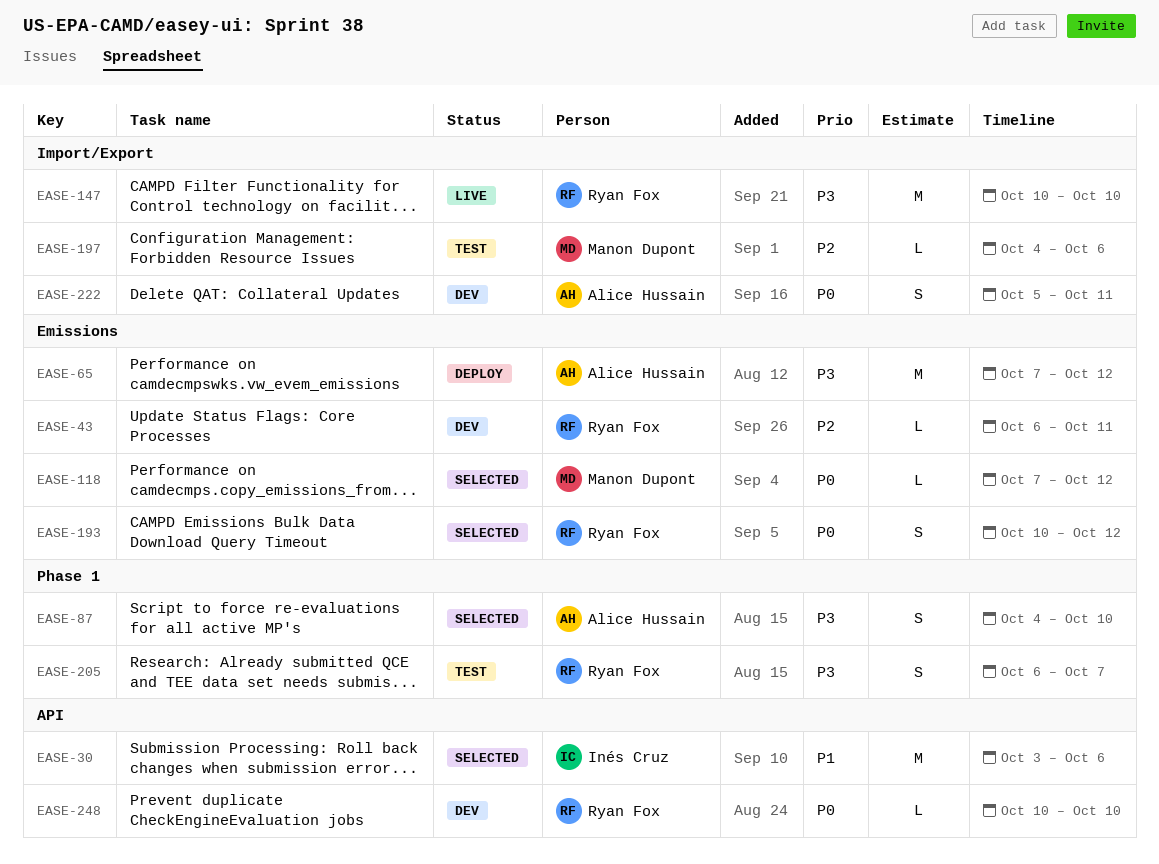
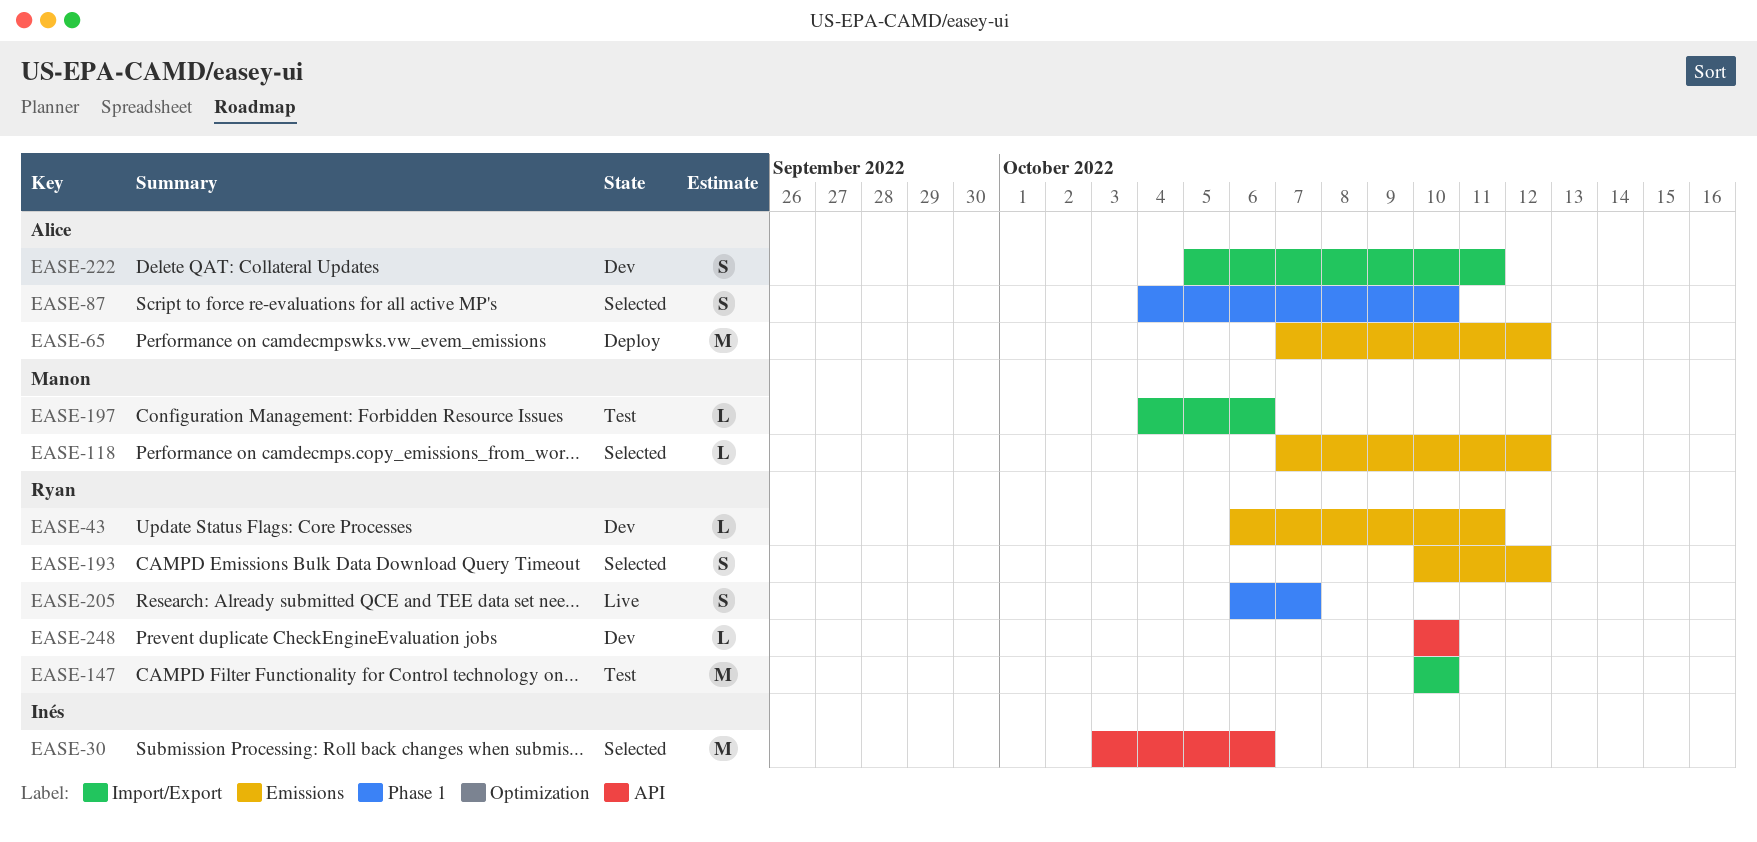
EASE-147, status: Live -> Test
EASE-205, status: Test -> Live

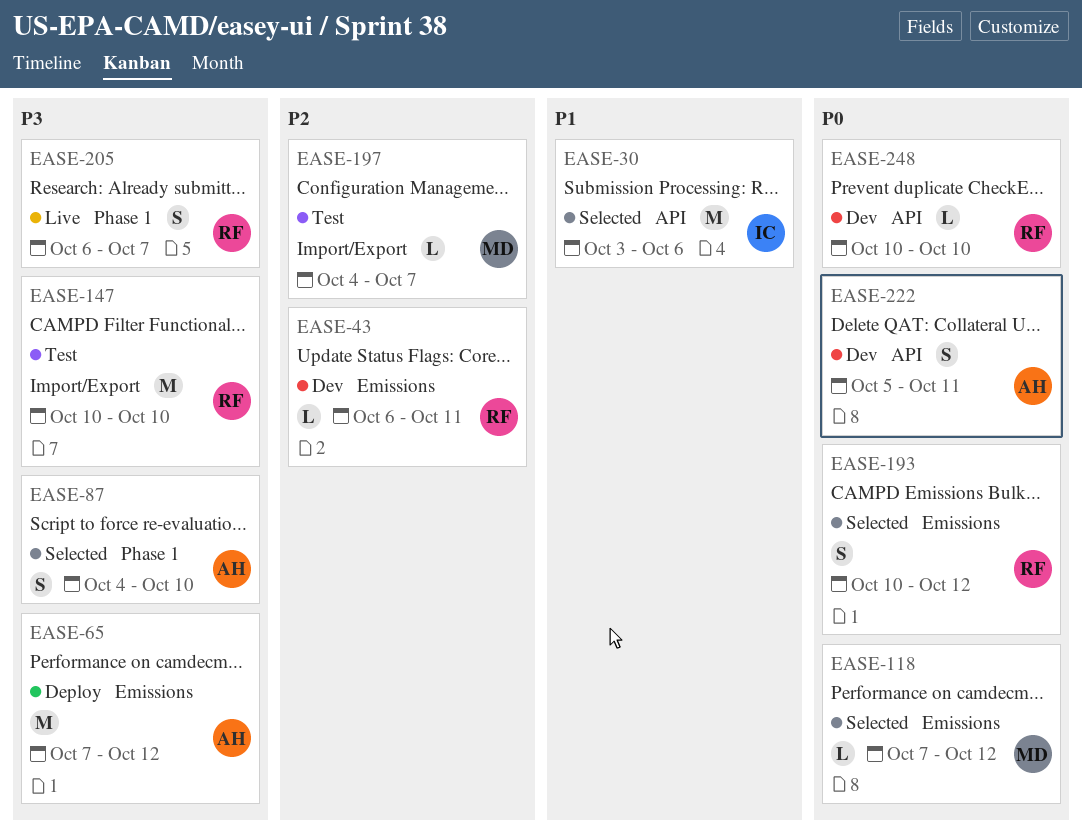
EASE-197, due: Oct 6 -> Oct 7
EASE-222, label: Import/Export -> API

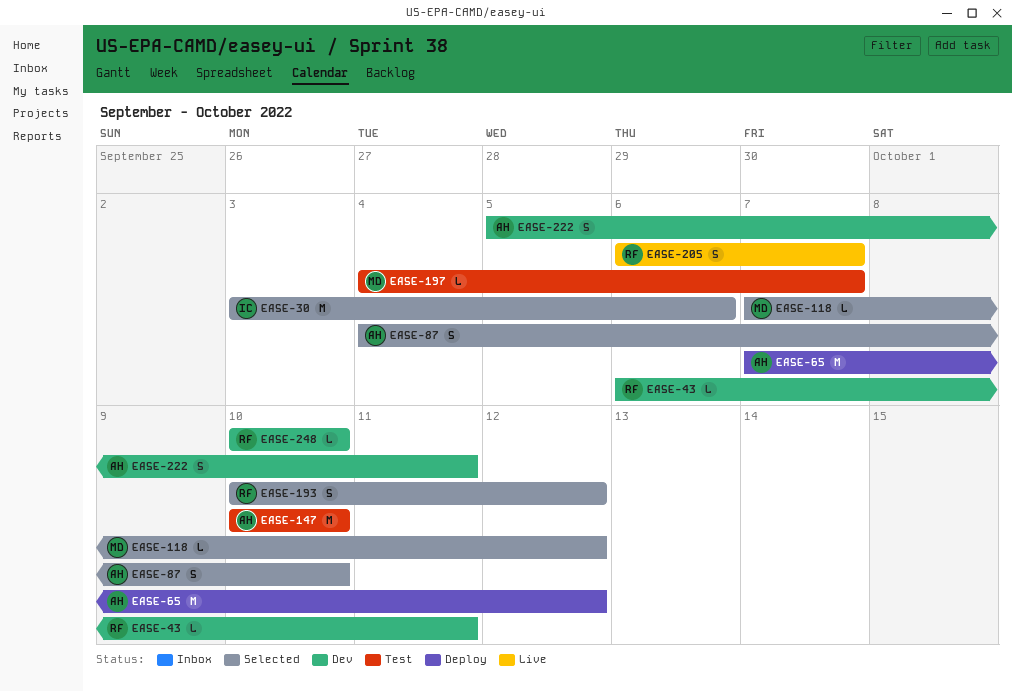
EASE-147, owner: RF -> AH

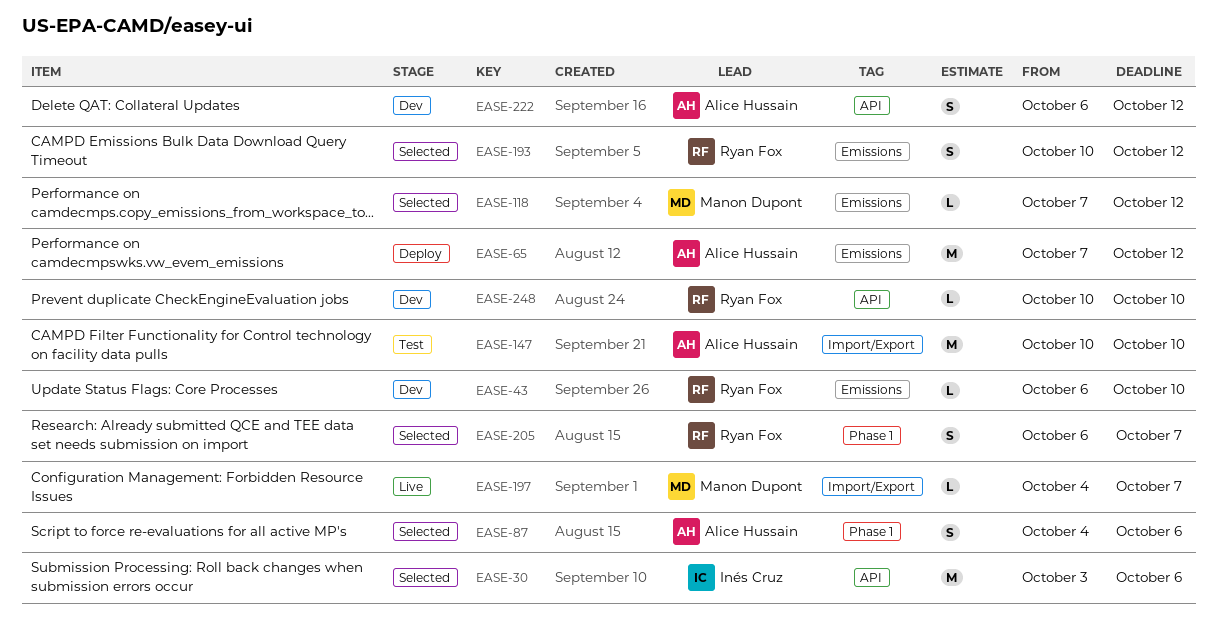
EASE-43, due: Oct 11 -> Oct 10
EASE-87, due: Oct 10 -> Oct 6
EASE-197, status: Test -> Live
EASE-205, status: Live -> Selected
EASE-222, start: Oct 5 -> Oct 6
EASE-222, due: Oct 11 -> Oct 12

